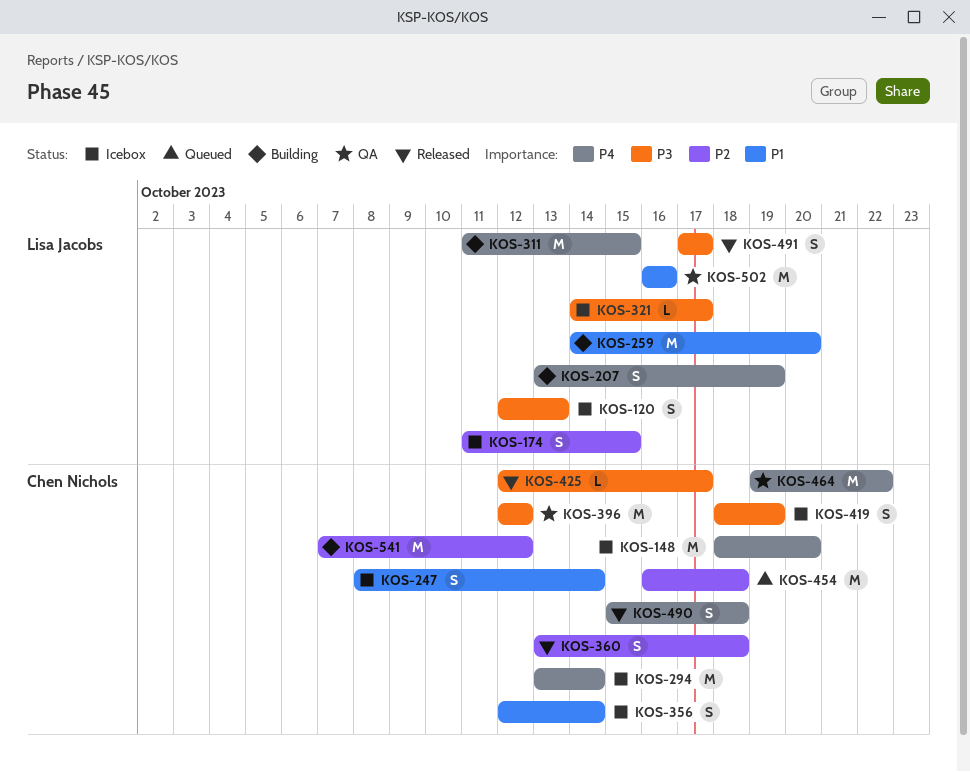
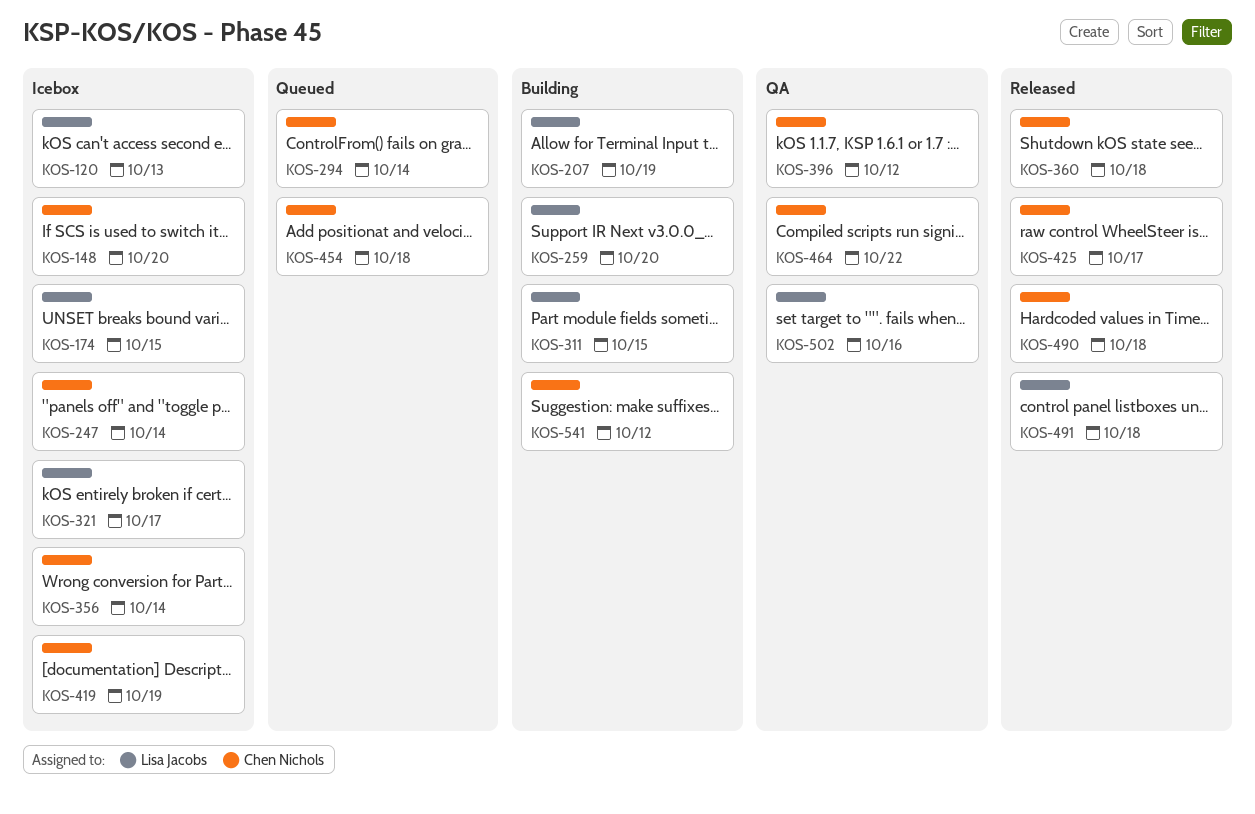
KOS-294, status: Icebox -> Queued
KOS-491, due: Oct 17 -> Oct 18

